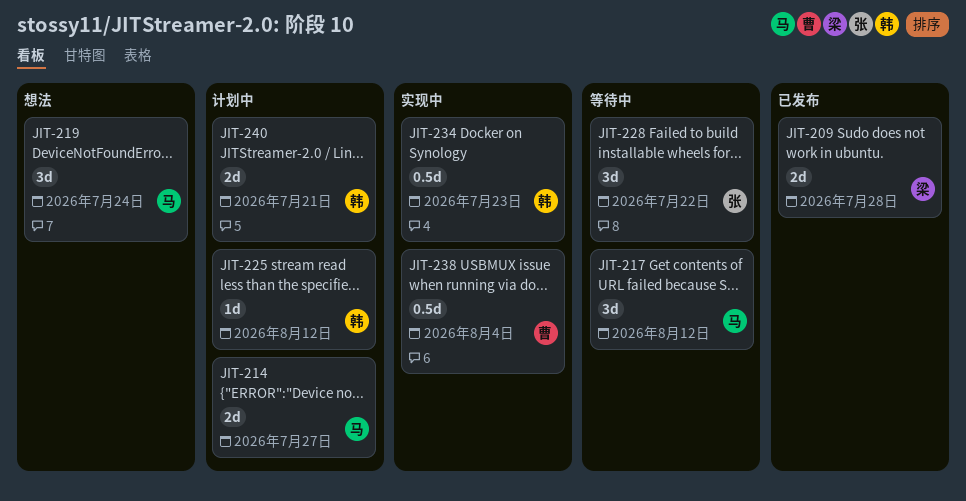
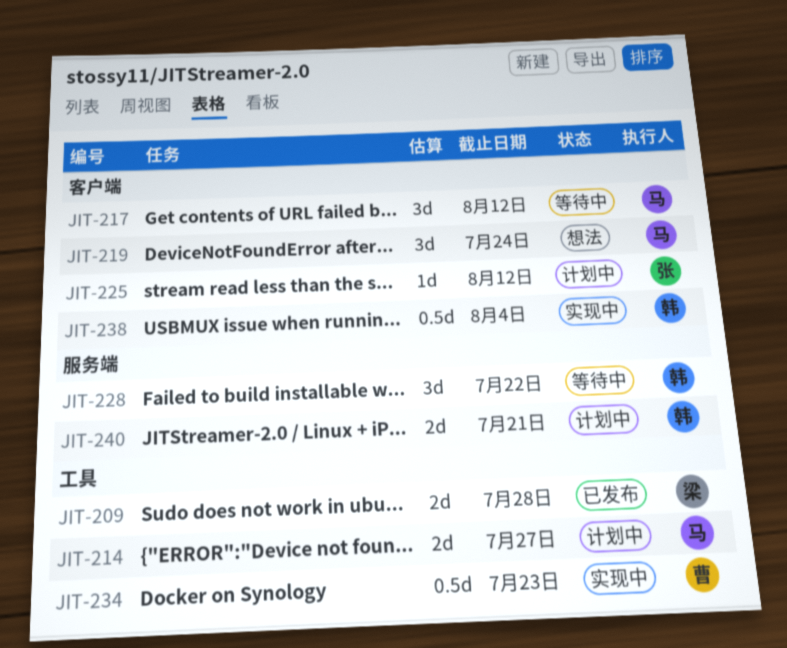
JIT-225, owner: 韩 -> 张
JIT-228, owner: 张 -> 韩
JIT-234, owner: 韩 -> 曹
JIT-238, owner: 曹 -> 韩

